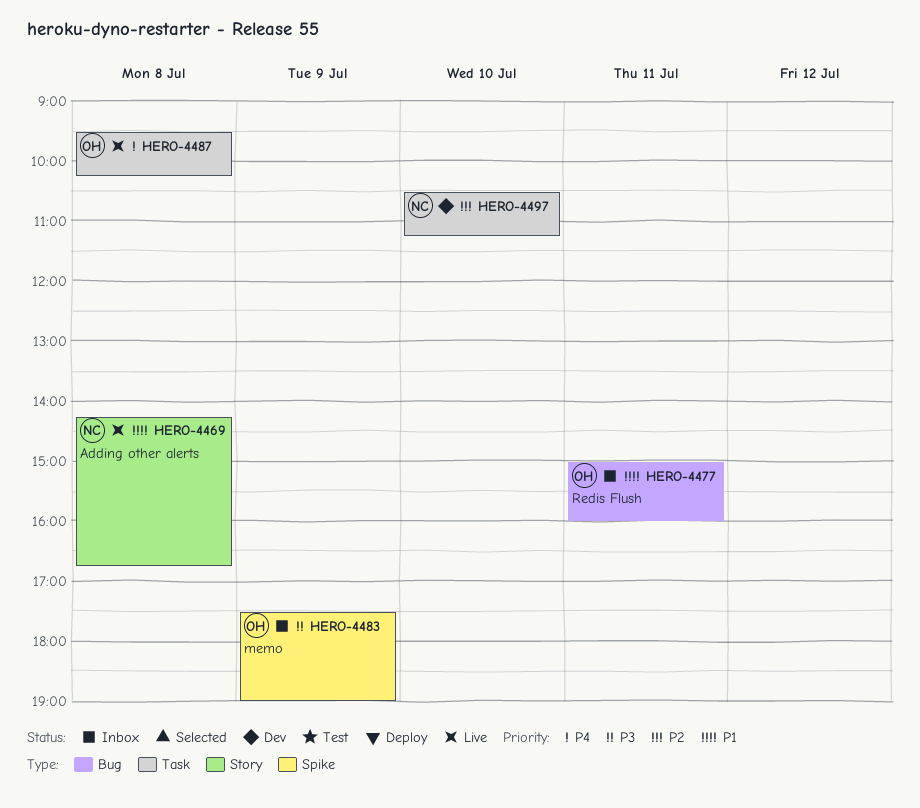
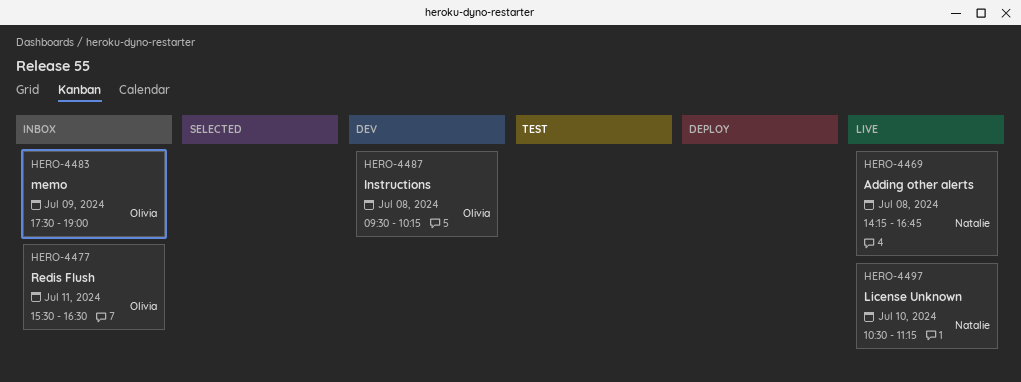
HERO-4477, begins: 15:00 -> 15:30
HERO-4477, ends: 16:00 -> 16:30
HERO-4487, status: Live -> Dev
HERO-4497, status: Dev -> Live

